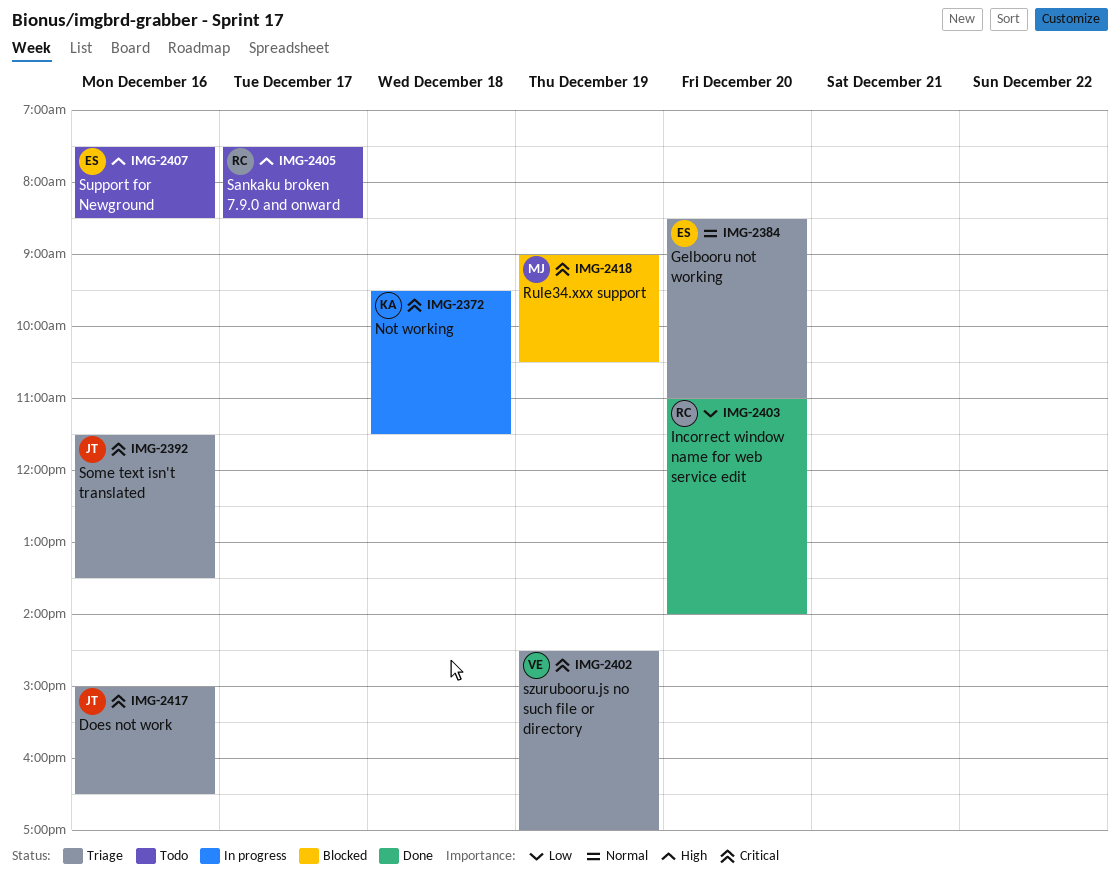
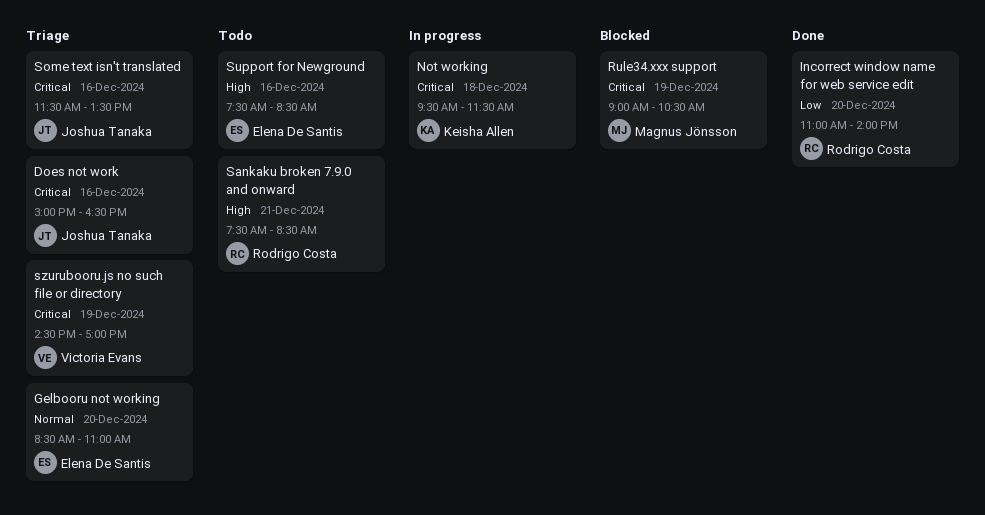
Sankaku broken 7.9.0 and onward, day: Dec 17 -> Dec 21

